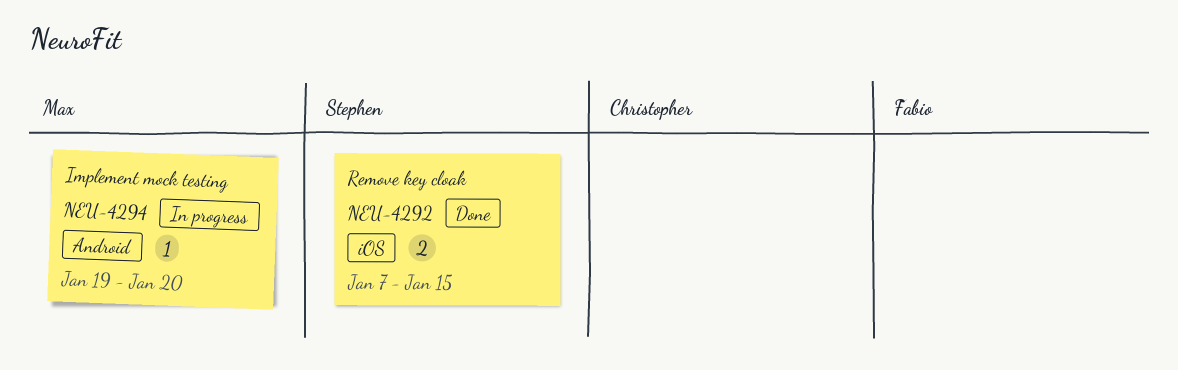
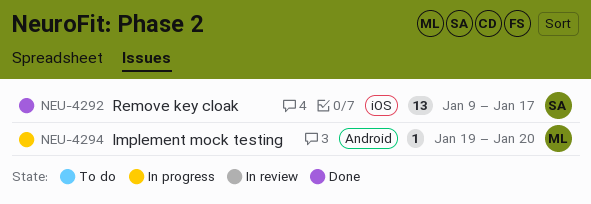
NEU-4292, estimate: 2 -> 13
NEU-4292, start: Jan 7 -> Jan 9
NEU-4292, due: Jan 15 -> Jan 17

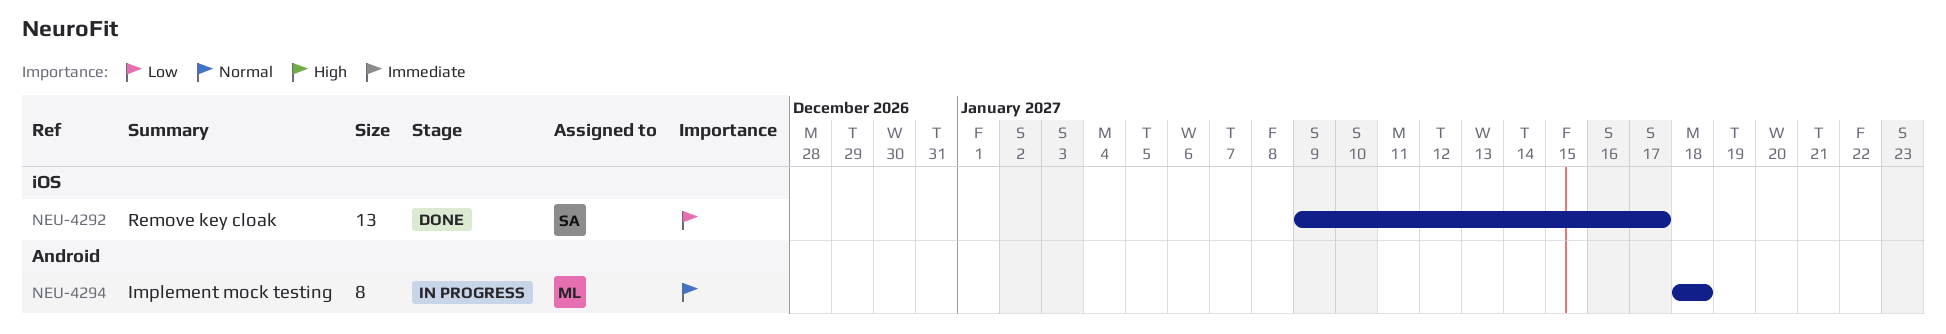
NEU-4294, estimate: 1 -> 8
NEU-4294, start: Jan 19 -> Jan 18
NEU-4294, due: Jan 20 -> Jan 18

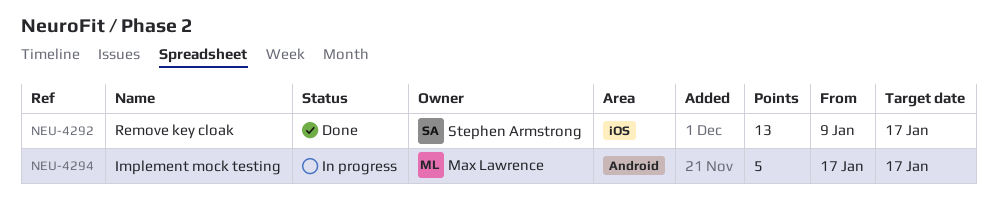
NEU-4294, estimate: 8 -> 5
NEU-4294, start: Jan 18 -> Jan 17
NEU-4294, due: Jan 18 -> Jan 17

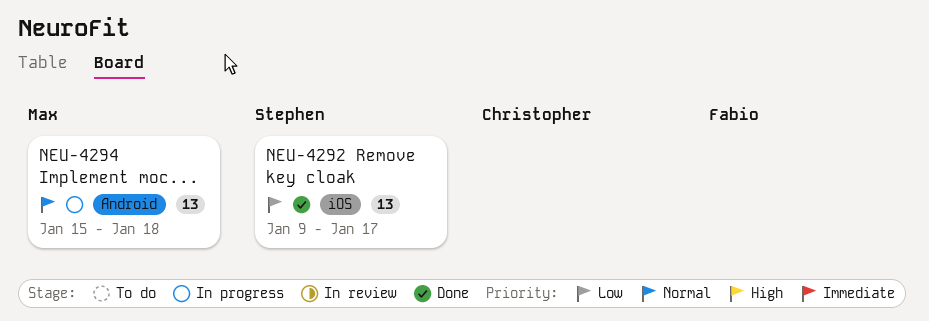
NEU-4294, estimate: 5 -> 13
NEU-4294, start: Jan 17 -> Jan 15
NEU-4294, due: Jan 17 -> Jan 18

